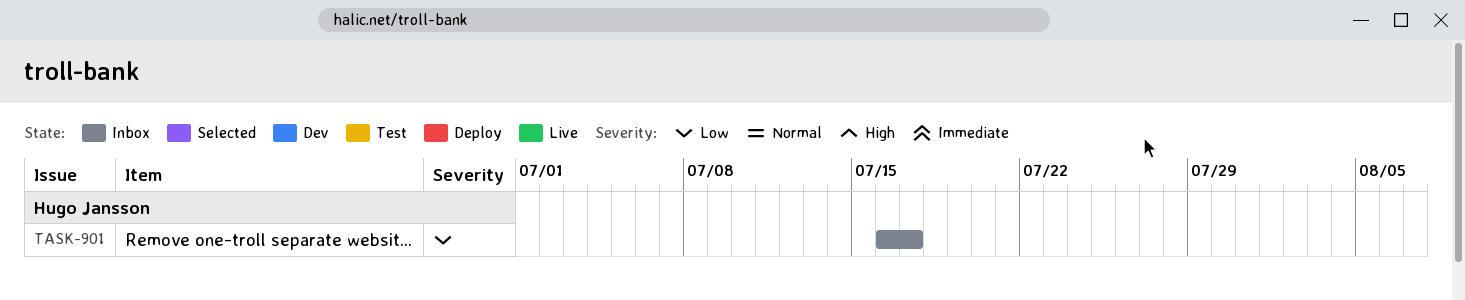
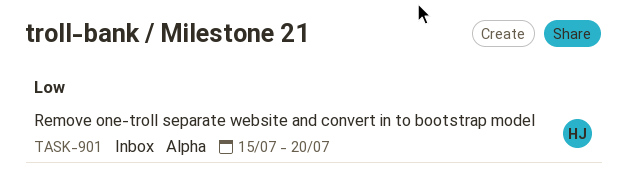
TASK-901, start: Jul 16 -> Jul 15
TASK-901, due: Jul 17 -> Jul 20

